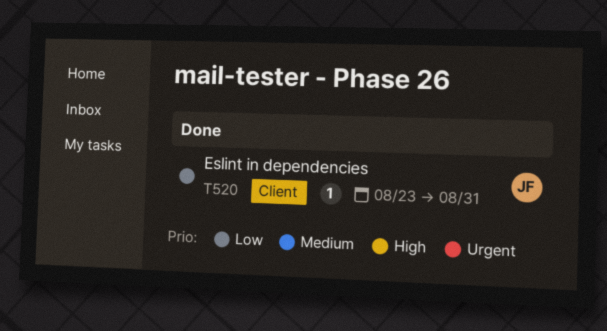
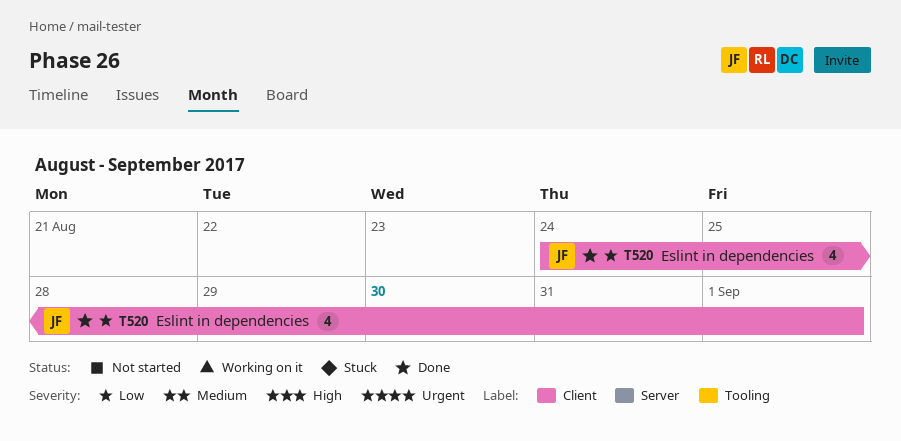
T520, estimate: 1 -> 4
T520, start: Aug 23 -> Aug 24
T520, due: Aug 31 -> Sep 1

